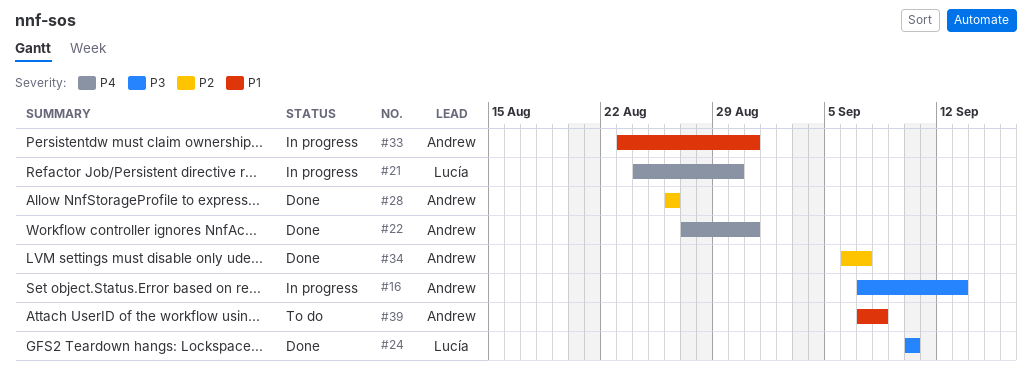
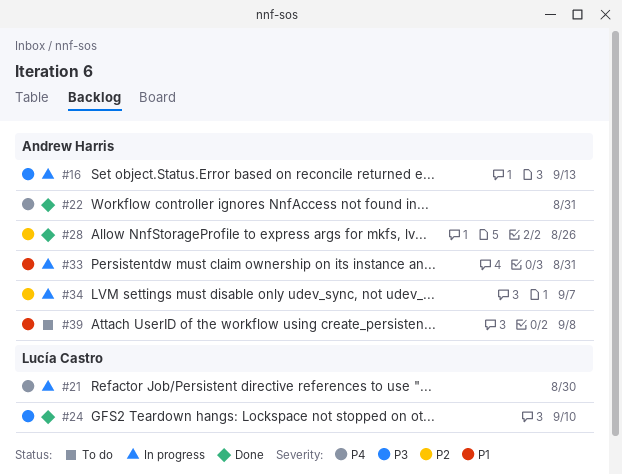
#34, status: Done -> In progress

